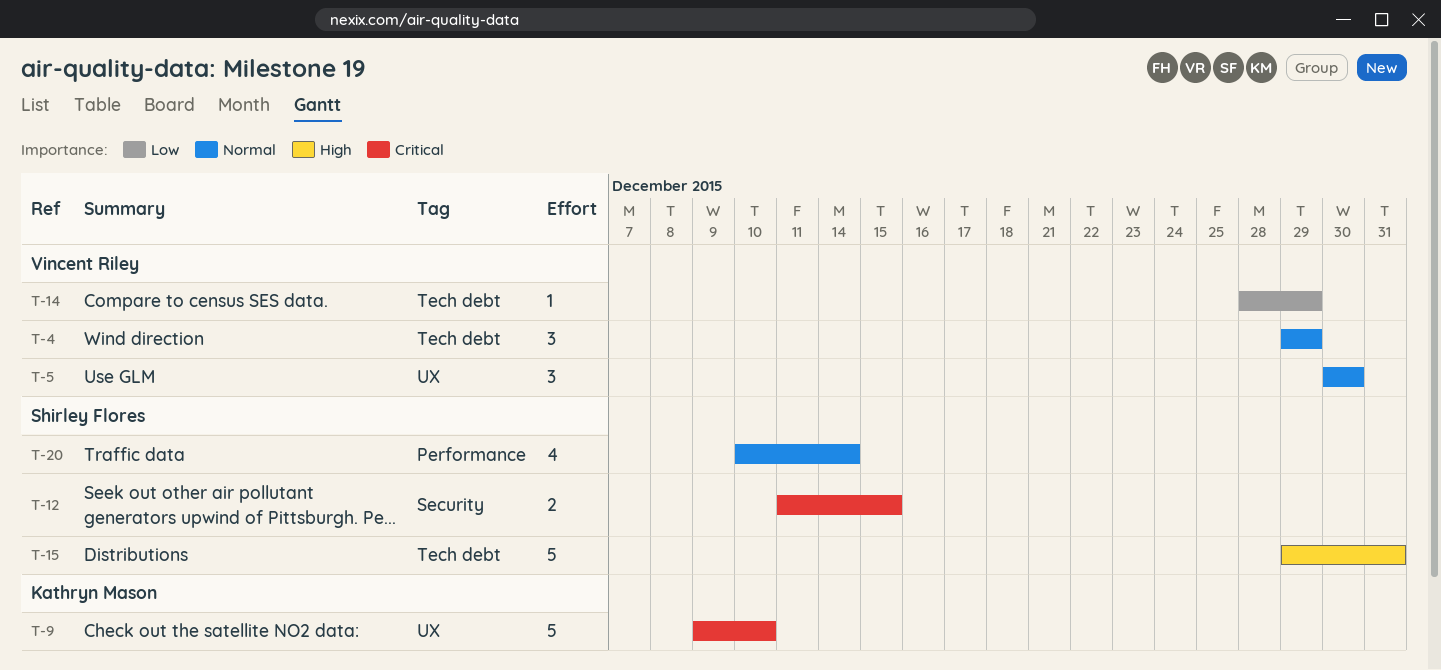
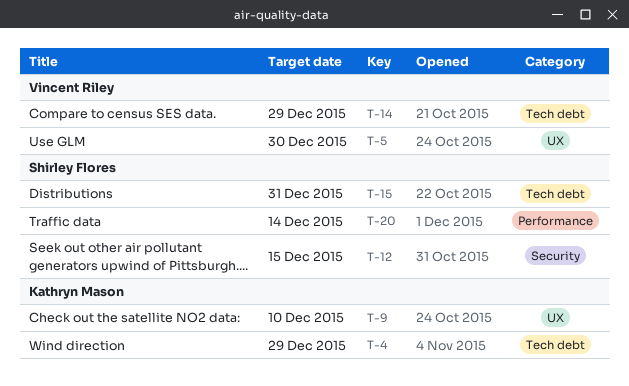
T-4, owner: Vincent Riley -> Kathryn Mason

